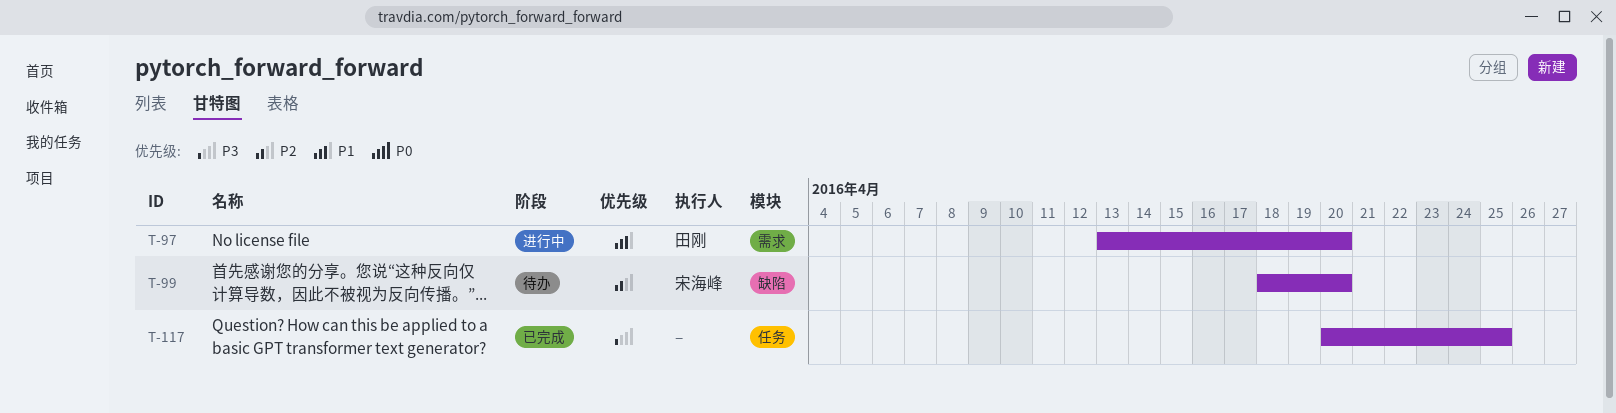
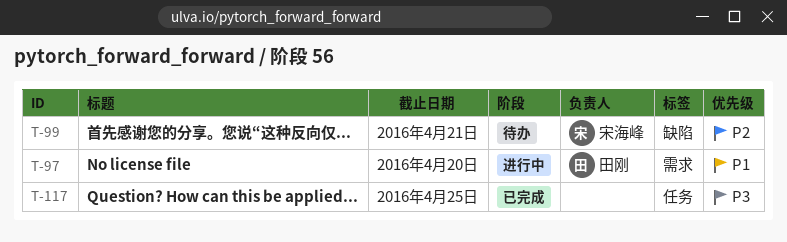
T-99, due: Apr 20 -> Apr 21

